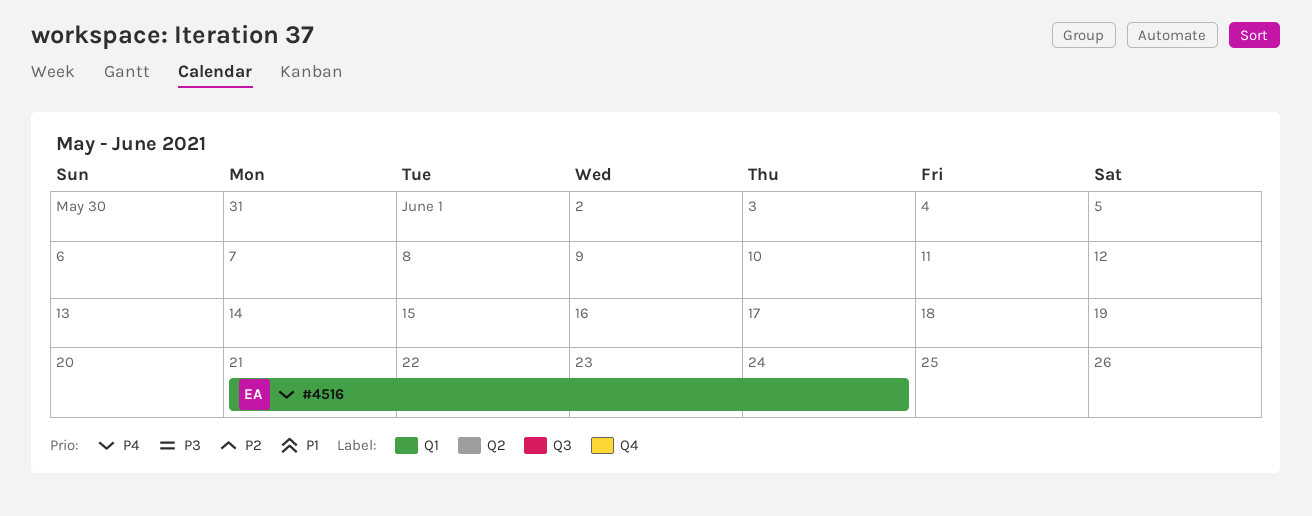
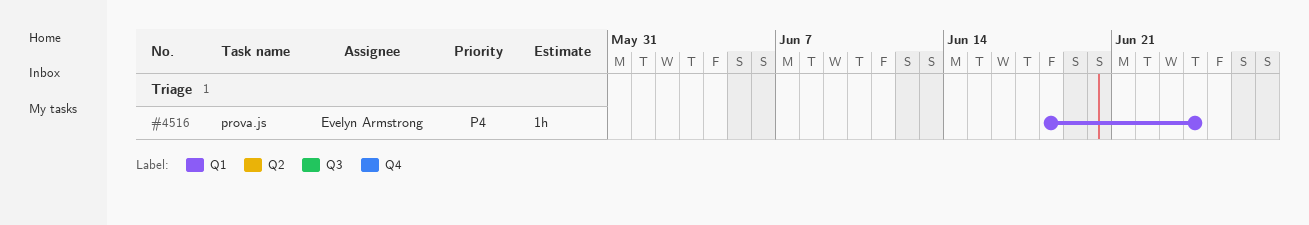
#4516, start: Jun 21 -> Jun 18

